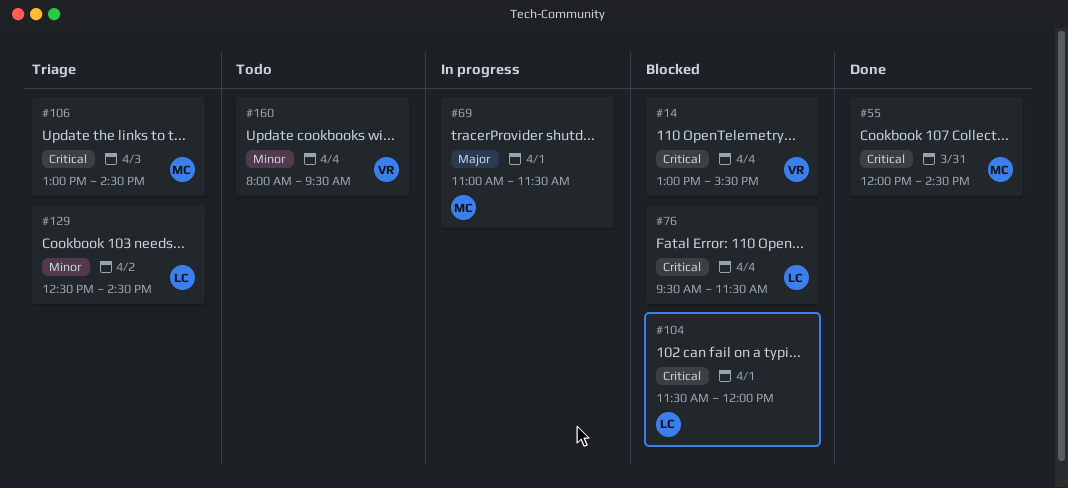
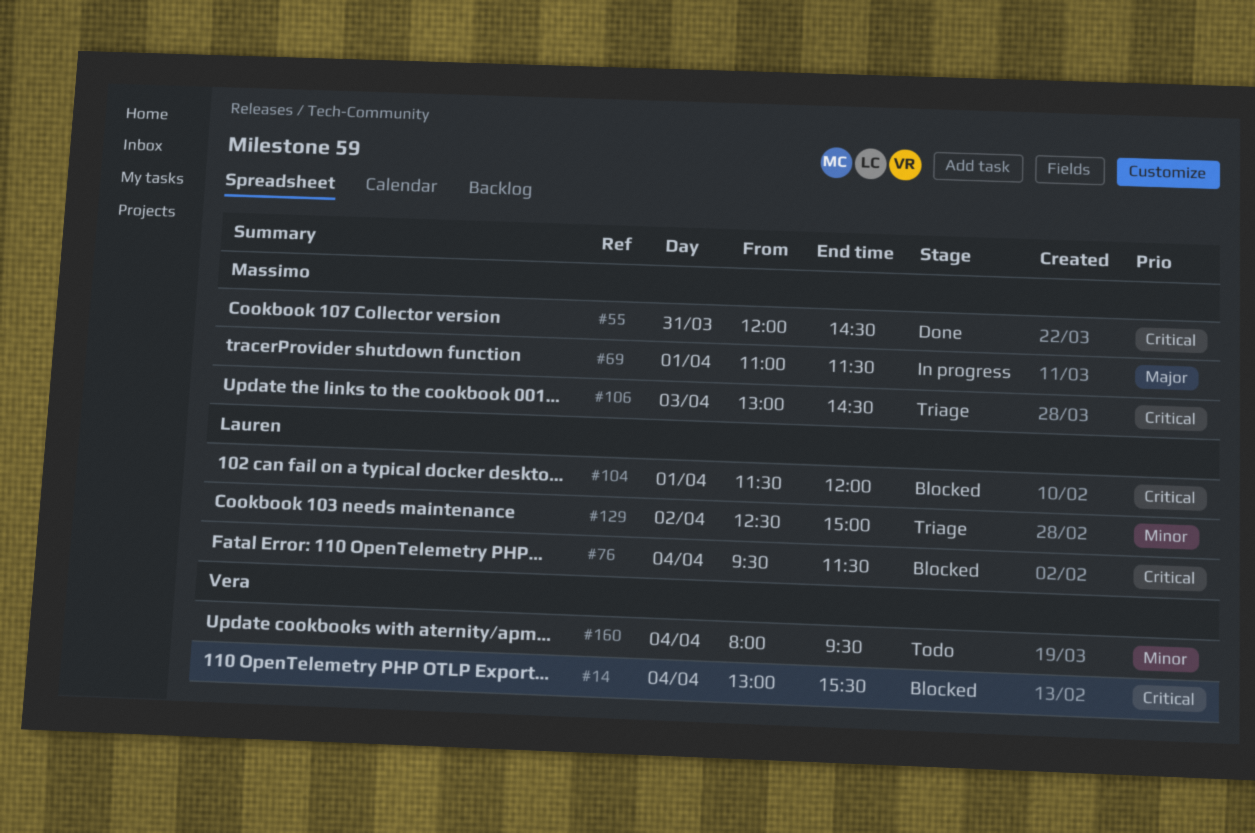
#129, ends: 14:30 -> 15:00

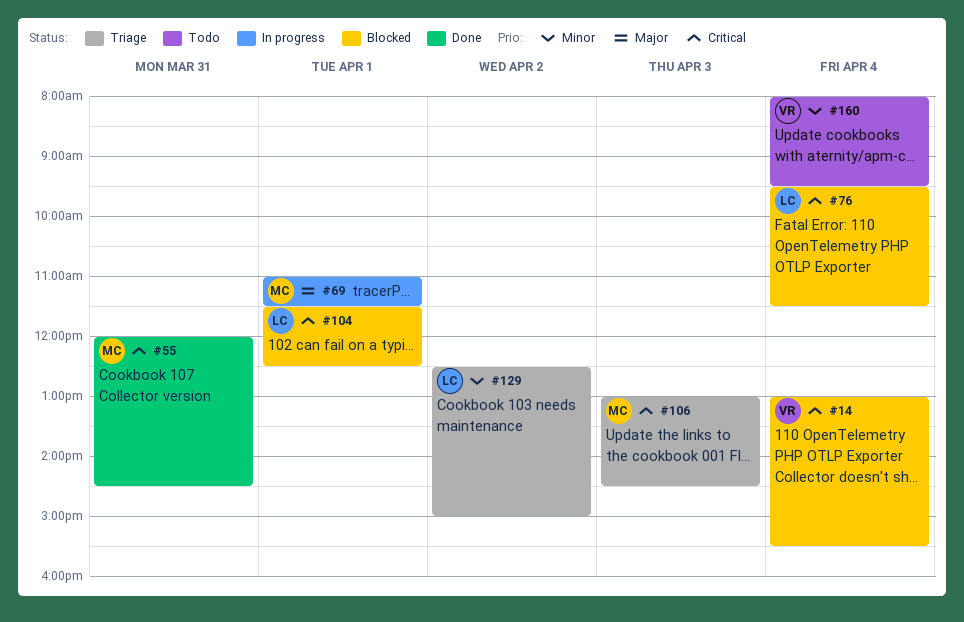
#104, ends: 12:00 -> 12:30

